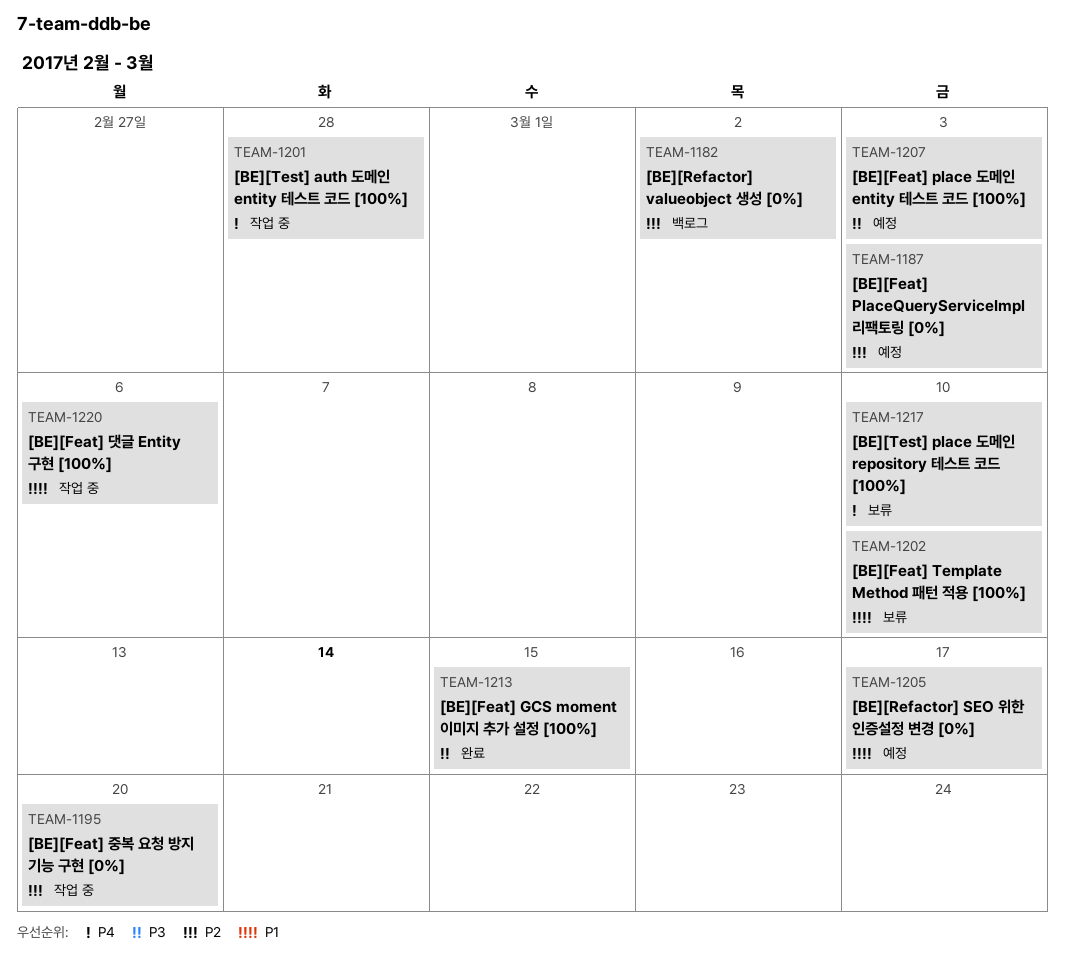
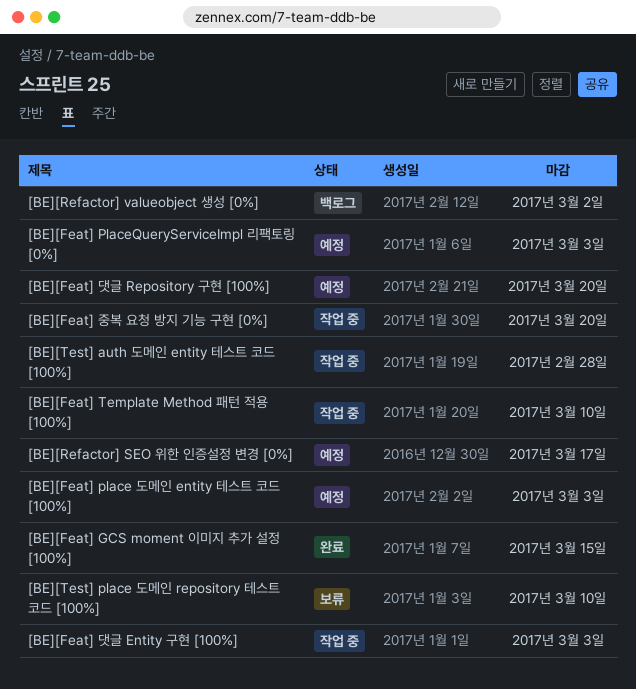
[BE][Feat] Template Method 패턴 적용 [100%], status: 보류 -> 작업 중
[BE][Feat] 댓글 Entity 구현 [100%], due: Mar 6 -> Mar 3
[BE][Feat] 댓글 Repository 구현 [100%]: none -> present

